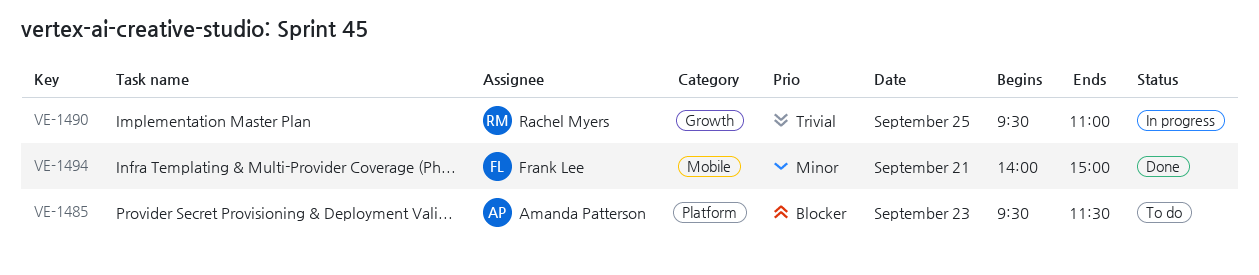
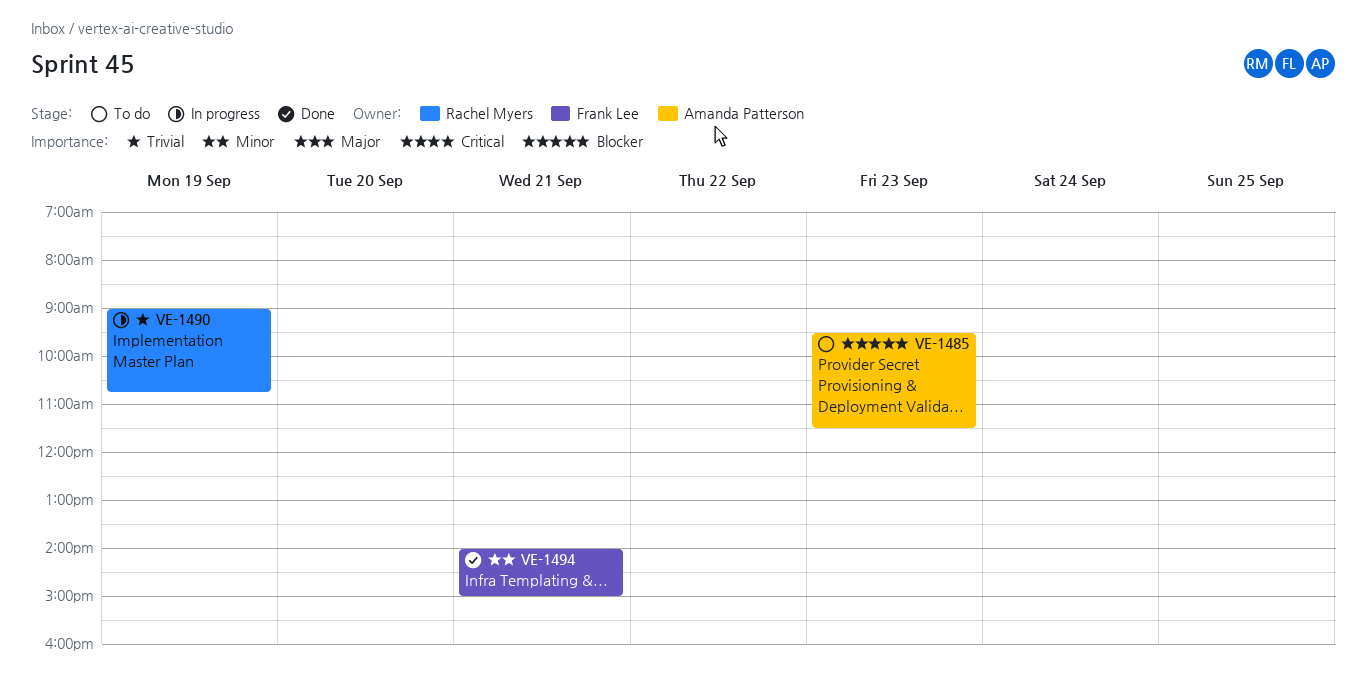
VE-1490, day: Sep 25 -> Sep 19
VE-1490, begins: 09:30 -> 09:00
VE-1490, ends: 11:00 -> 10:45

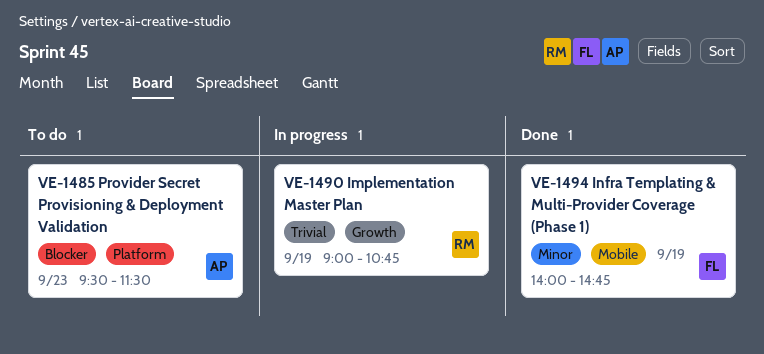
VE-1494, day: Sep 21 -> Sep 19
VE-1494, ends: 15:00 -> 14:45

